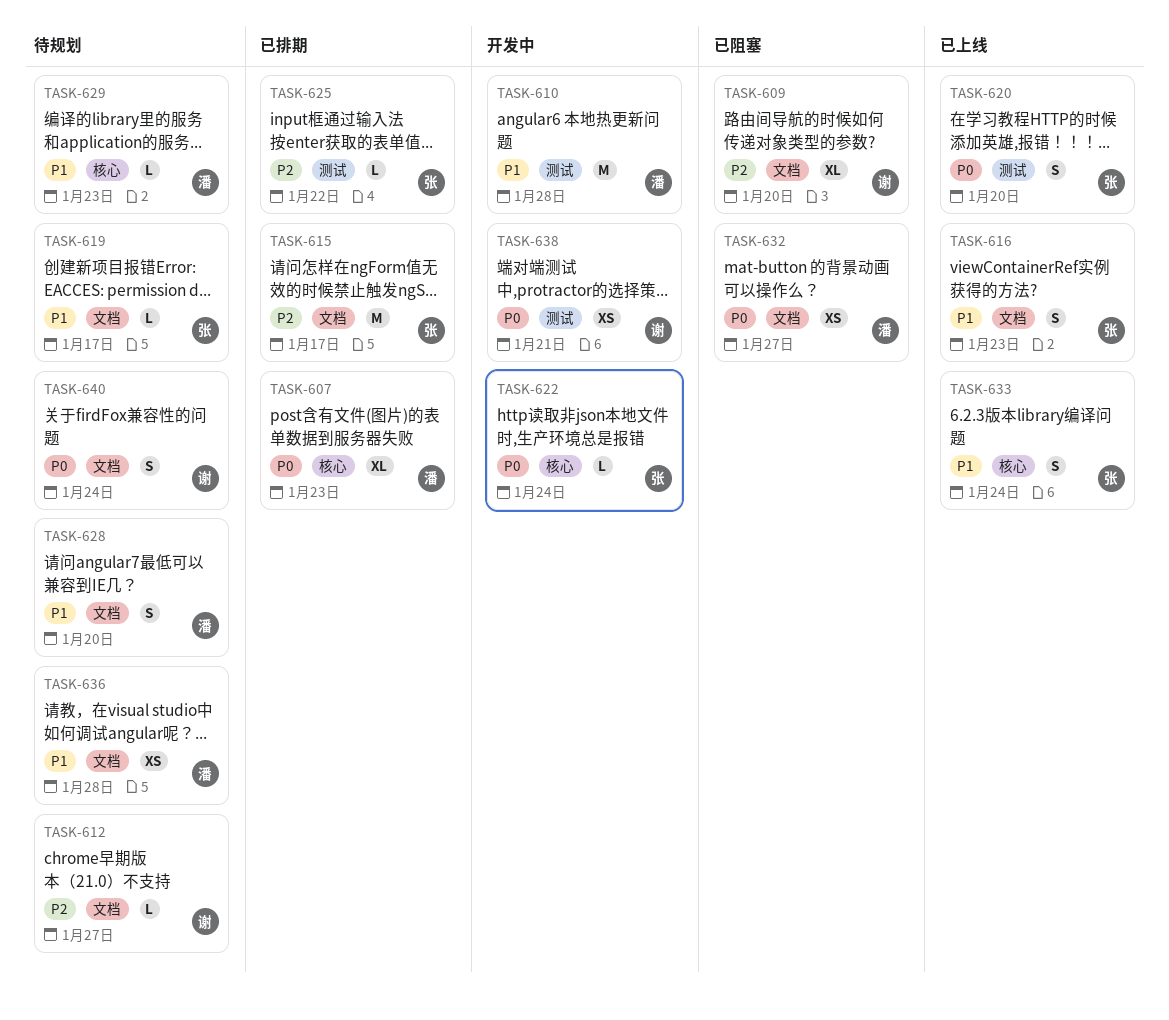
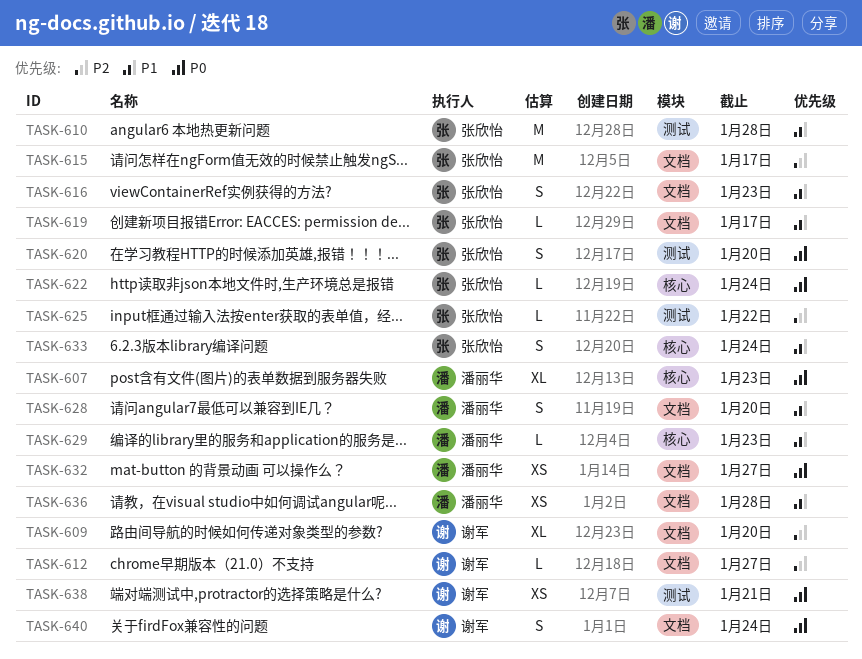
TASK-610, owner: 潘丽华 -> 张欣怡

